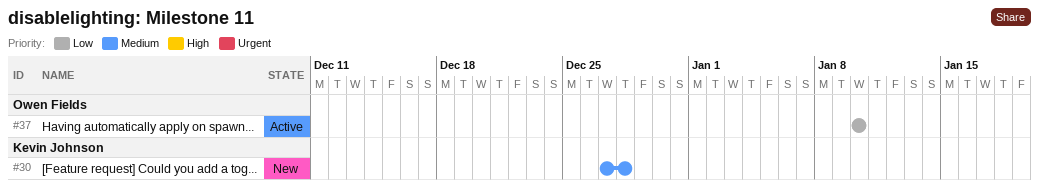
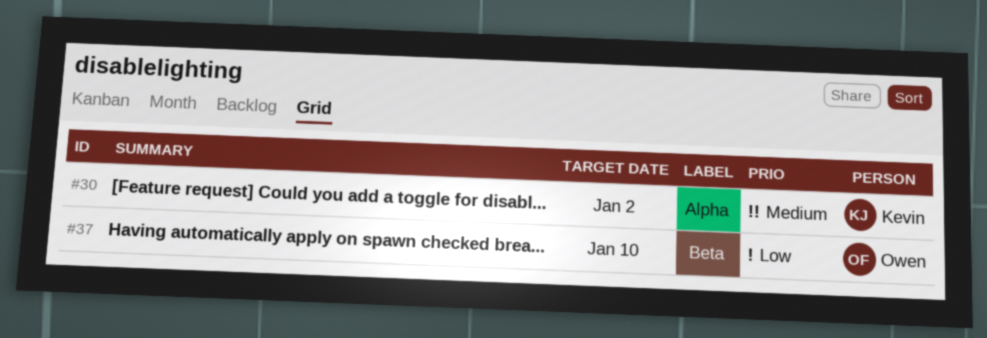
#30, due: Dec 28 -> Jan 2

